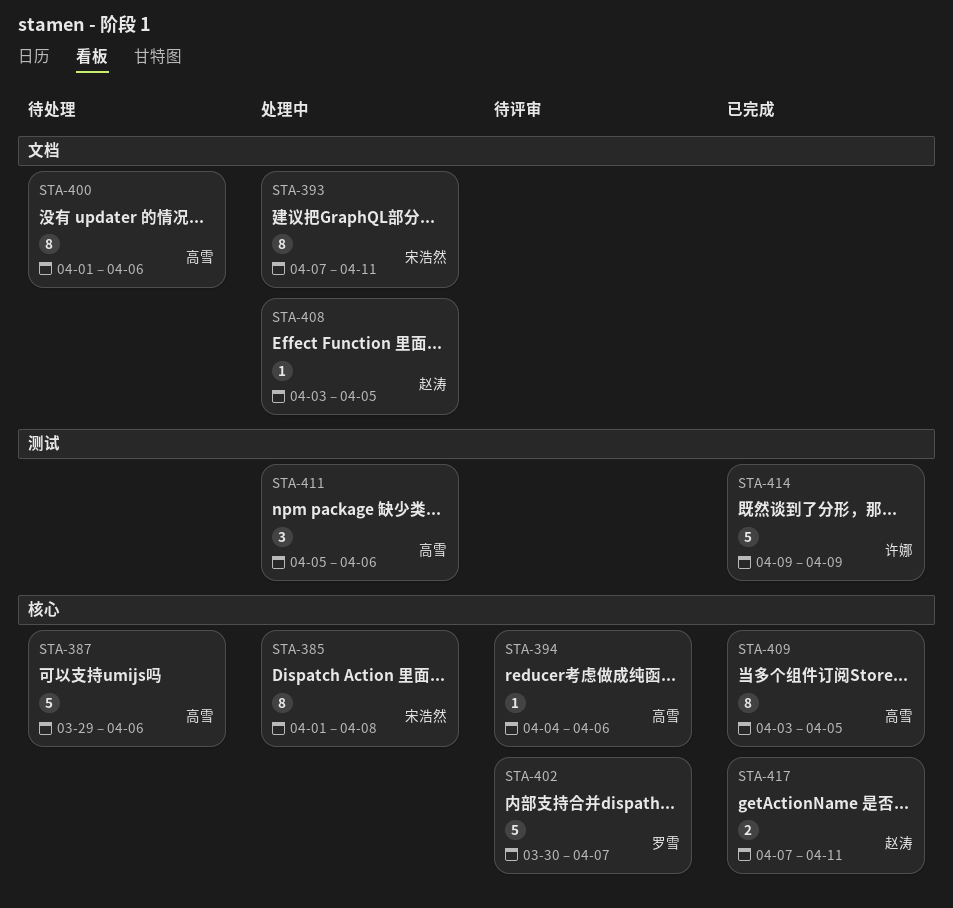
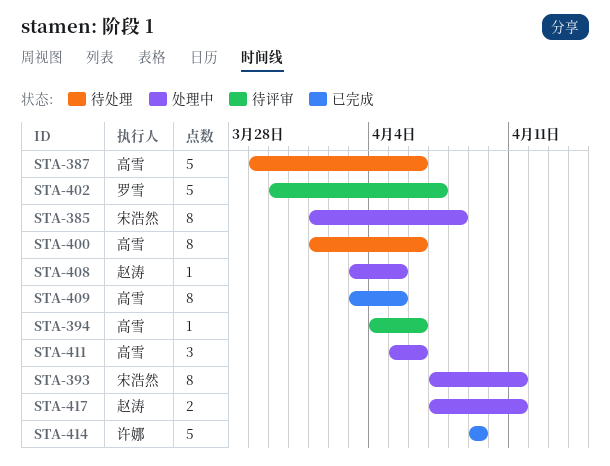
STA-417, status: 已完成 -> 处理中

